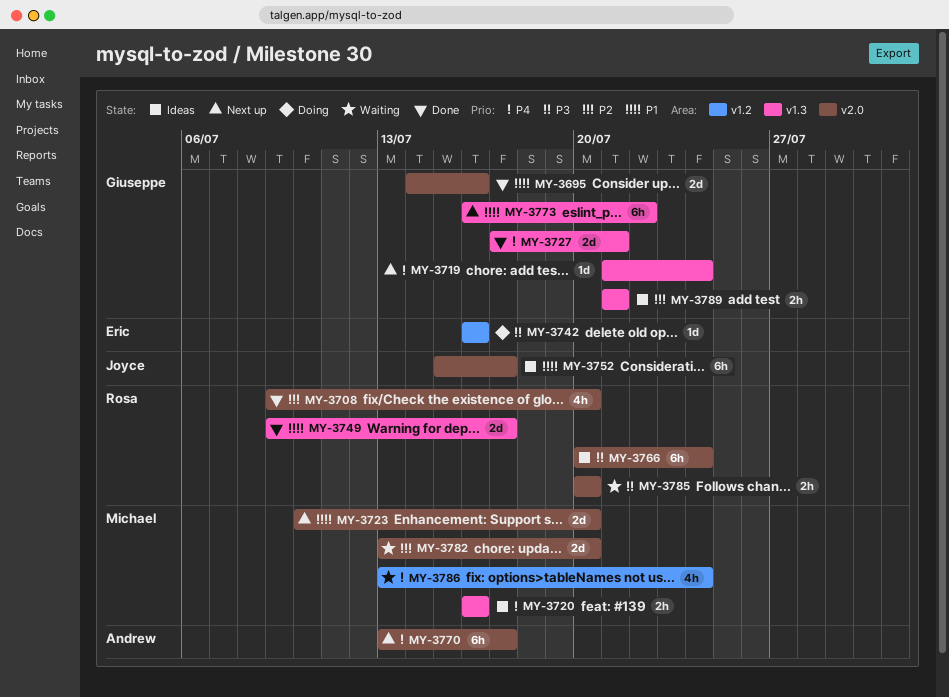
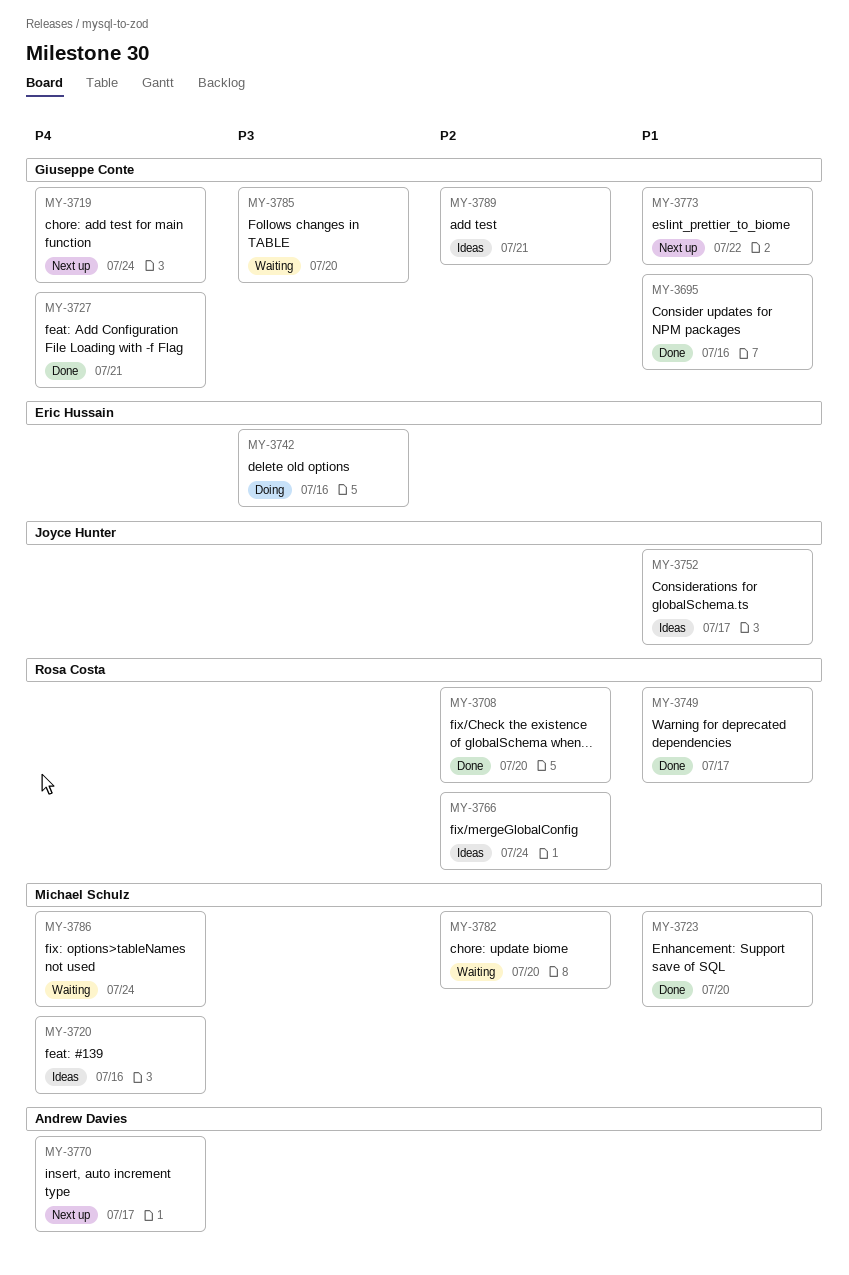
MY-3723, status: Next up -> Done
MY-3766, priority: P3 -> P2
MY-3785, owner: Rosa Costa -> Giuseppe Conte

